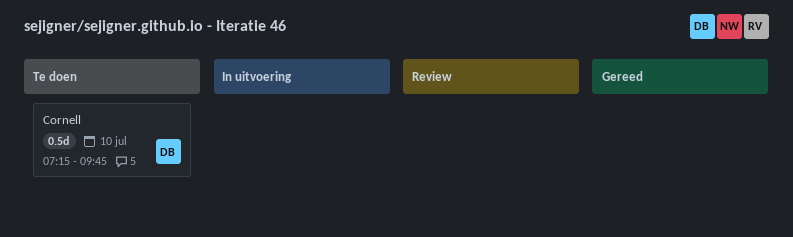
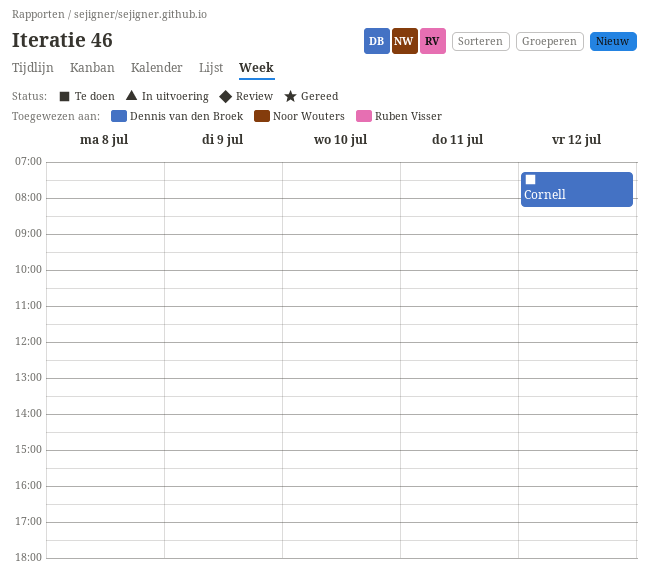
Cornell, day: Jul 10 -> Jul 12
Cornell, ends: 09:45 -> 08:15

